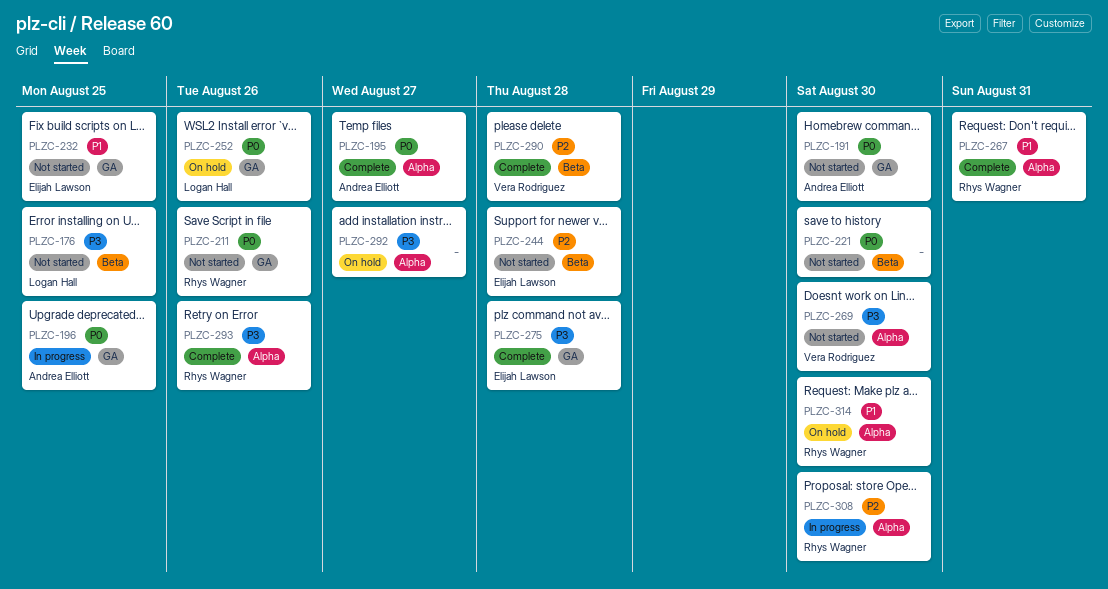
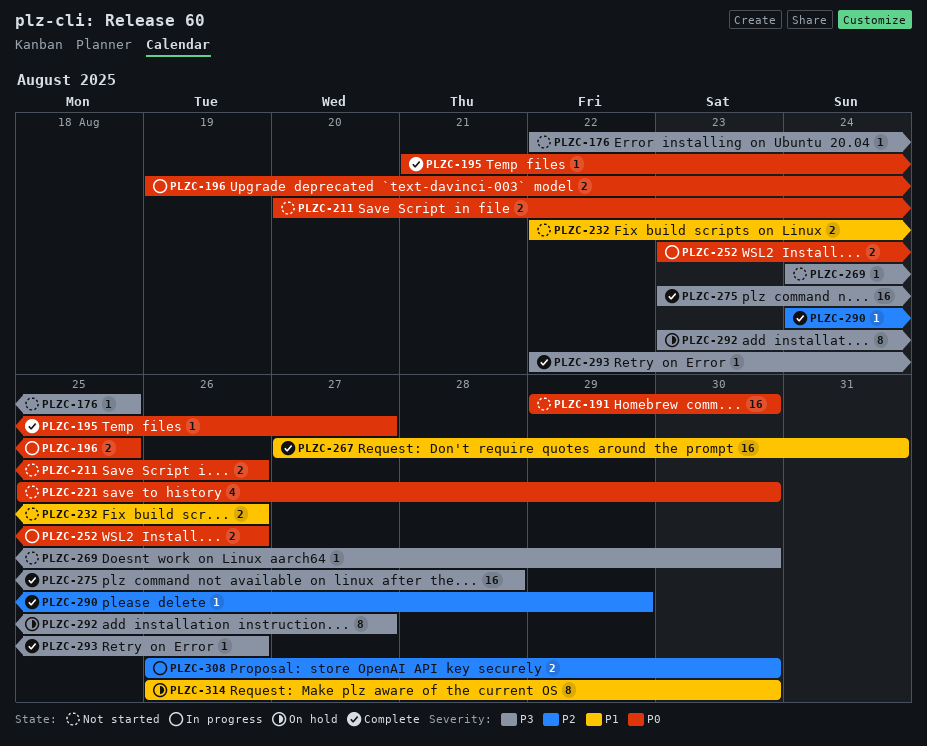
PLZC-232, due: Aug 25 -> Aug 26
PLZC-244: present -> none
PLZC-252, status: On hold -> In progress
PLZC-290, due: Aug 28 -> Aug 29

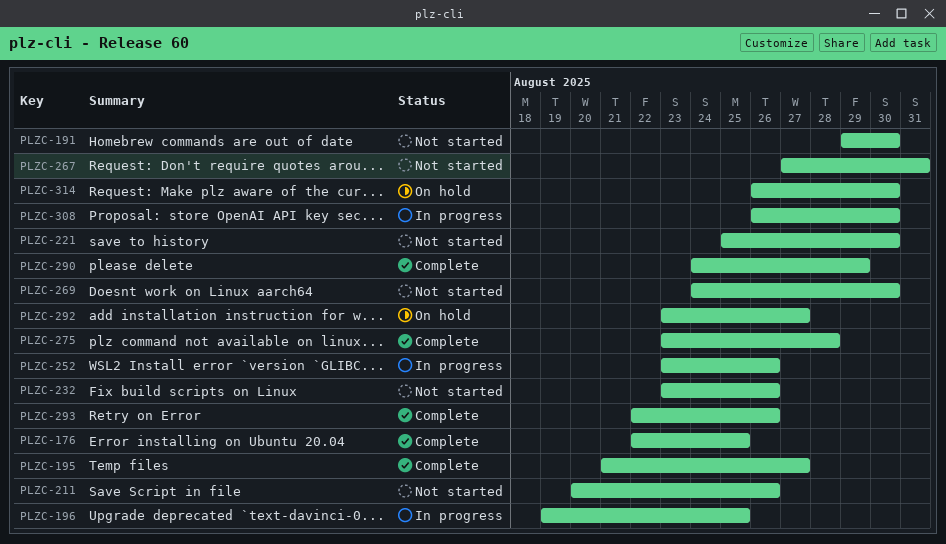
PLZC-176, status: Not started -> Complete
PLZC-232, start: Aug 22 -> Aug 23
PLZC-267, status: Complete -> Not started

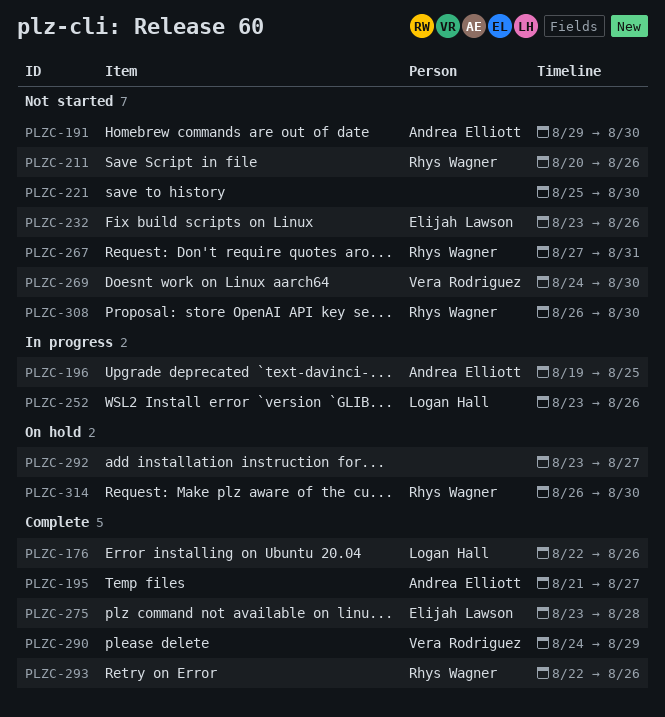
PLZC-176, due: Aug 25 -> Aug 26
PLZC-308, status: In progress -> Not started

